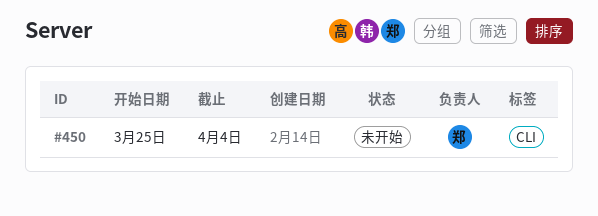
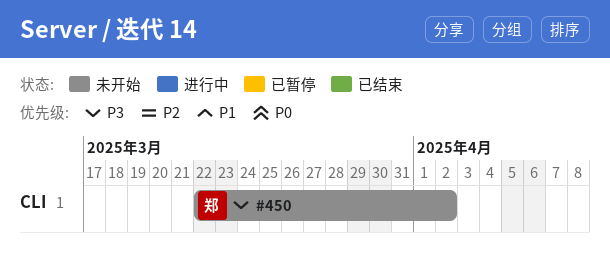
#450, start: Mar 25 -> Mar 22
#450, due: Apr 4 -> Apr 2

